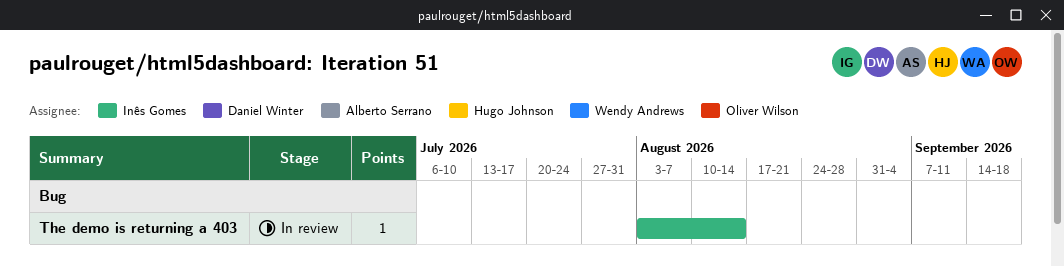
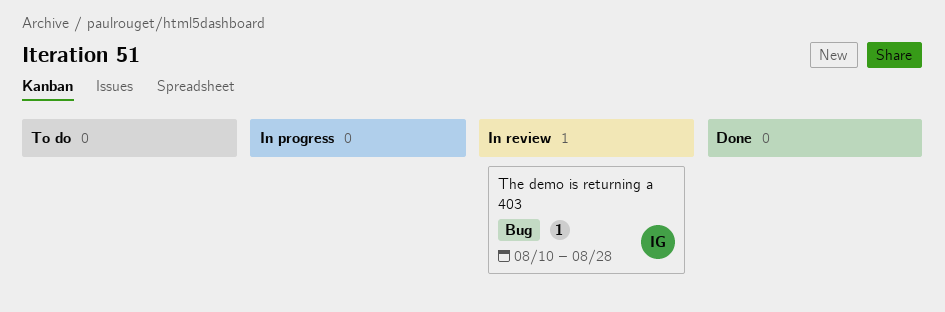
The demo is returning a 403, start: Aug 3 -> Aug 10
The demo is returning a 403, due: Aug 14 -> Aug 28

